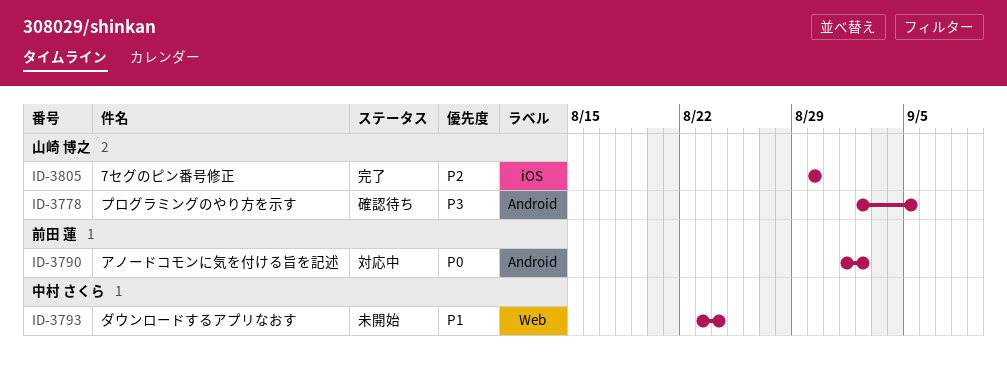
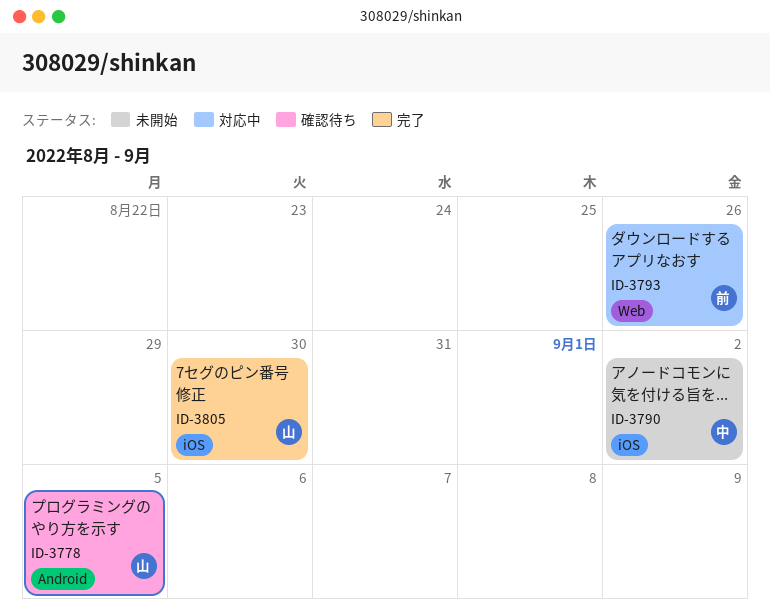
ID-3790, status: 対応中 -> 未開始
ID-3790, owner: 前田 蓮 -> 中村 さくら
ID-3790, label: Android -> iOS
ID-3793, status: 未開始 -> 対応中
ID-3793, owner: 中村 さくら -> 前田 蓮
ID-3793, due: Aug 24 -> Aug 26

